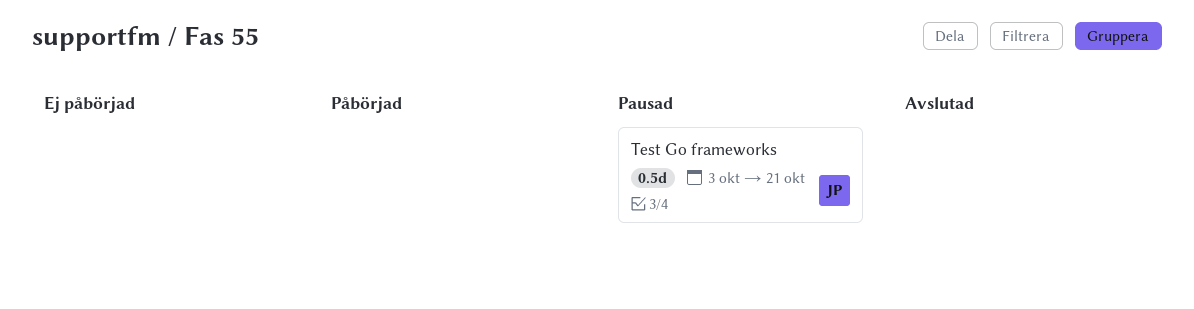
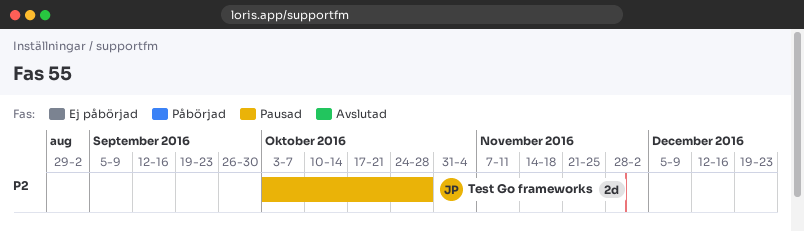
Test Go frameworks, estimate: 0.5d -> 2d
Test Go frameworks, due: Oct 21 -> Oct 28

